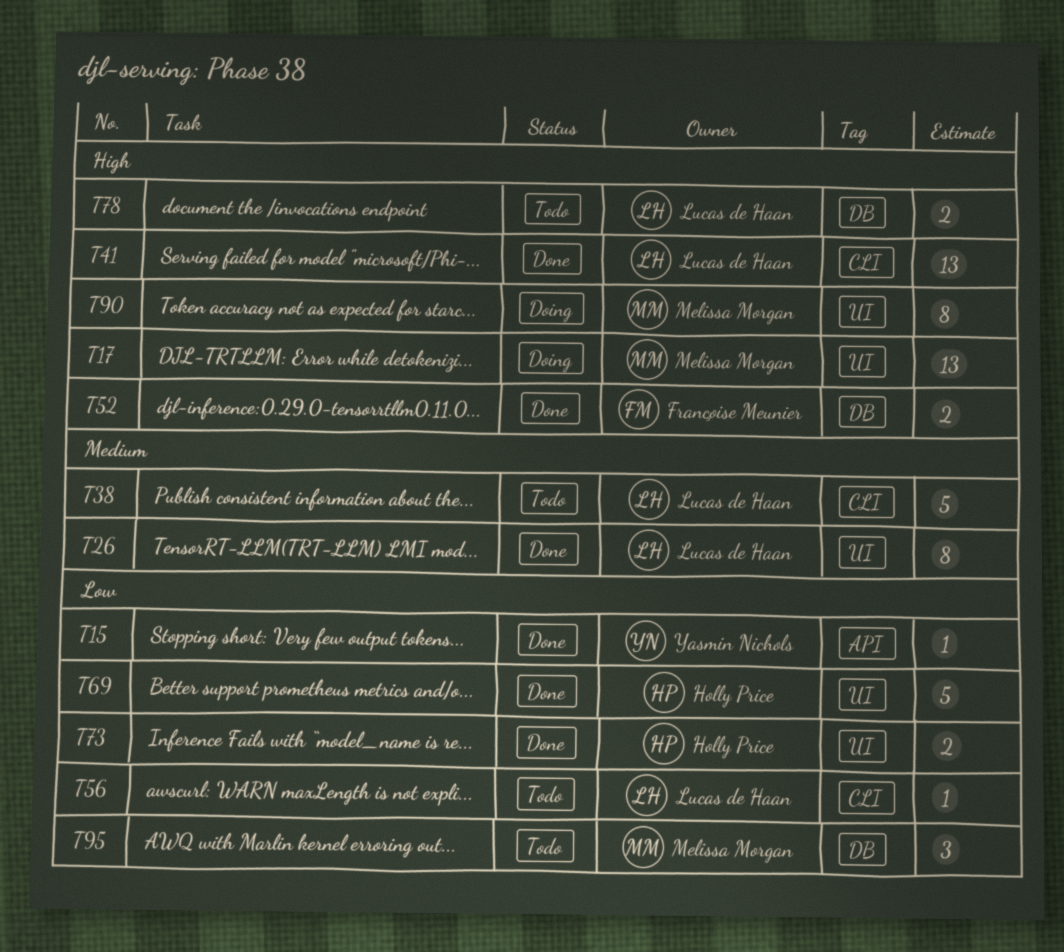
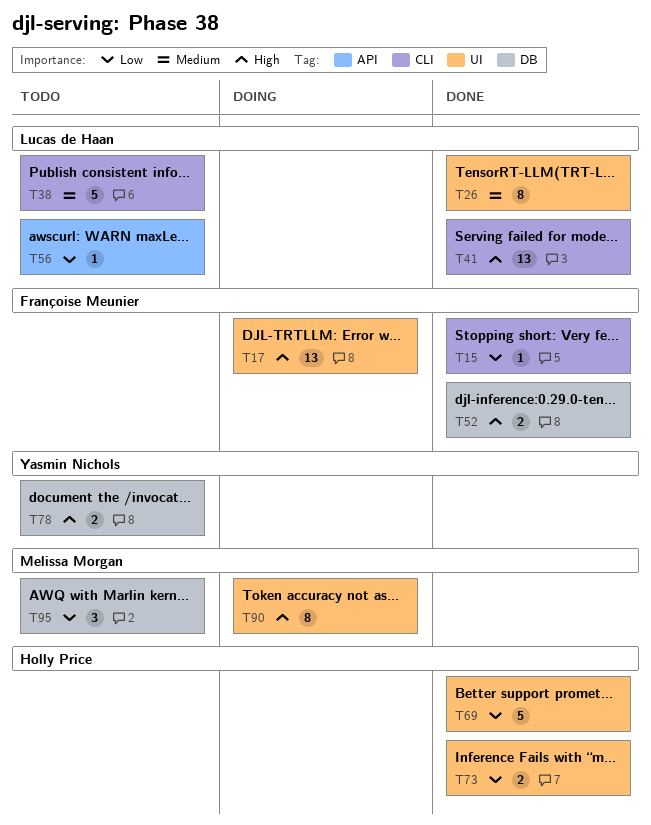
T15, owner: Yasmin Nichols -> Françoise Meunier
T15, label: API -> CLI
T17, owner: Melissa Morgan -> Françoise Meunier
T56, label: CLI -> API
T78, owner: Lucas de Haan -> Yasmin Nichols

